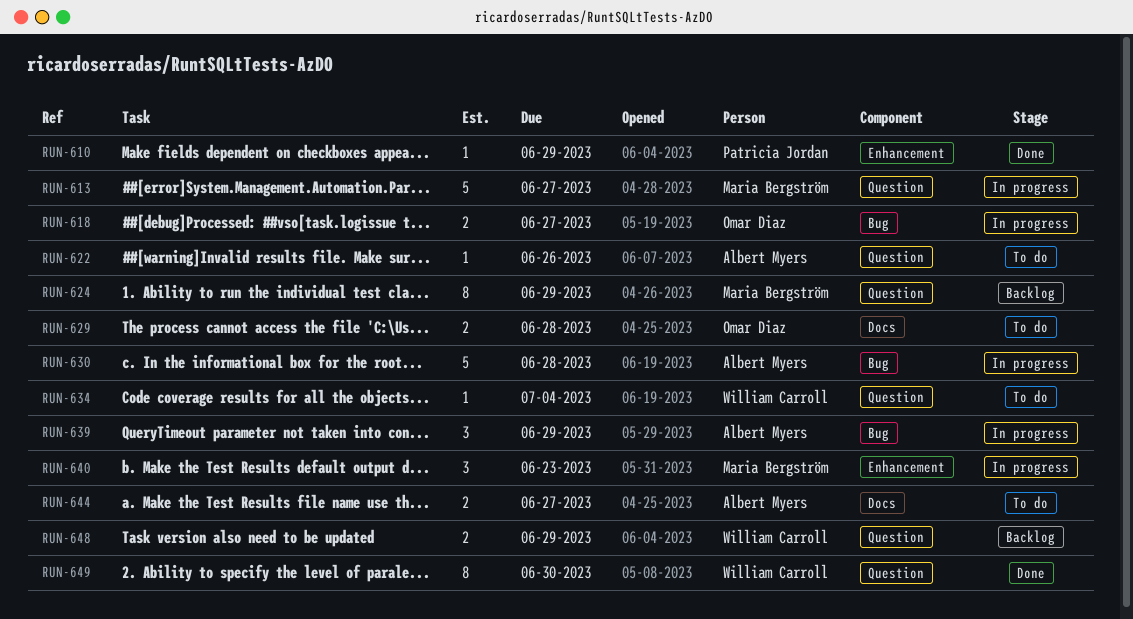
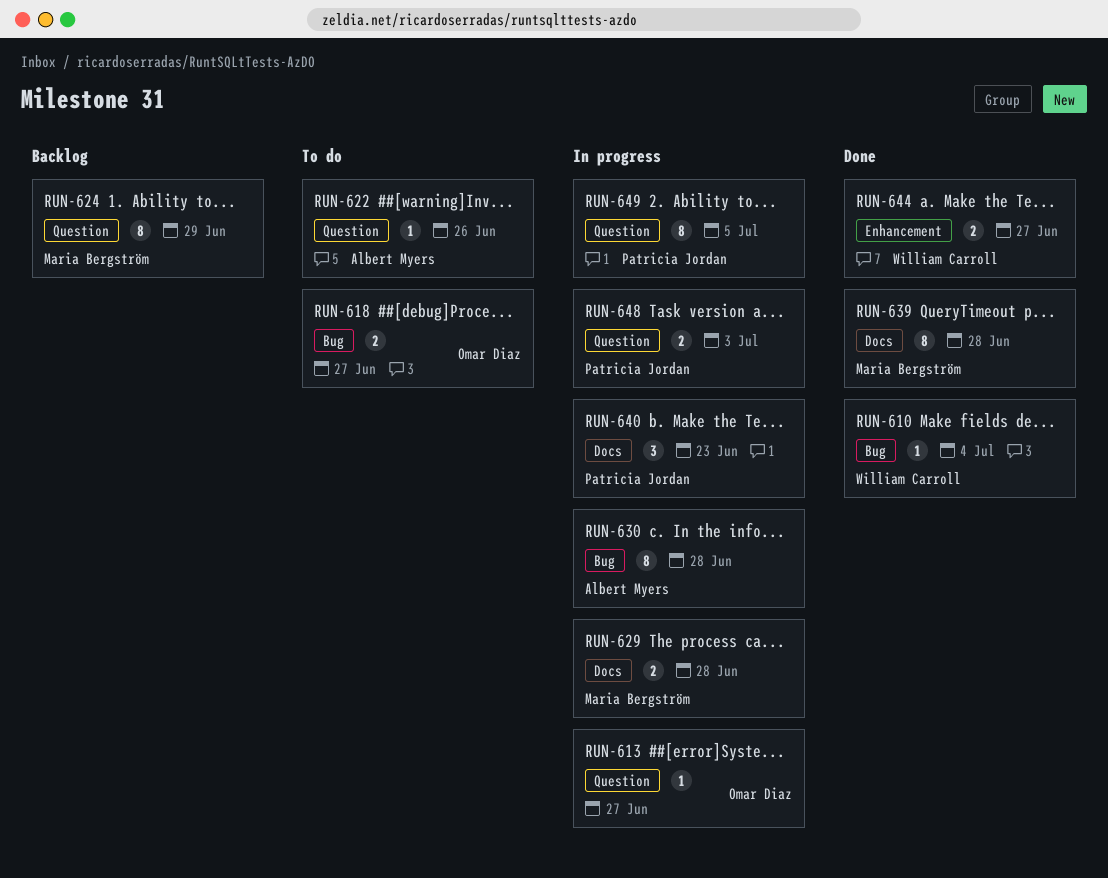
RUN-610, owner: Patricia Jordan -> William Carroll
RUN-610, label: Enhancement -> Bug
RUN-610, due: Jun 29 -> Jul 4
RUN-613, owner: Maria Bergström -> Omar Diaz
RUN-613, estimate: 5 -> 1
RUN-618, status: In progress -> To do
RUN-629, status: To do -> In progress
RUN-629, owner: Omar Diaz -> Maria Bergström
RUN-630, estimate: 5 -> 8
RUN-634: present -> none
RUN-639, status: In progress -> Done
RUN-639, owner: Albert Myers -> Maria Bergström
RUN-639, label: Bug -> Docs
RUN-639, estimate: 3 -> 8
RUN-639, due: Jun 29 -> Jun 28
RUN-640, owner: Maria Bergström -> Patricia Jordan
RUN-640, label: Enhancement -> Docs
RUN-644, status: To do -> Done
RUN-644, owner: Albert Myers -> William Carroll
RUN-644, label: Docs -> Enhancement
RUN-648, status: Backlog -> In progress
RUN-648, owner: William Carroll -> Patricia Jordan
RUN-648, due: Jun 29 -> Jul 3
RUN-649, status: Done -> In progress
RUN-649, owner: William Carroll -> Patricia Jordan
RUN-649, due: Jun 30 -> Jul 5

